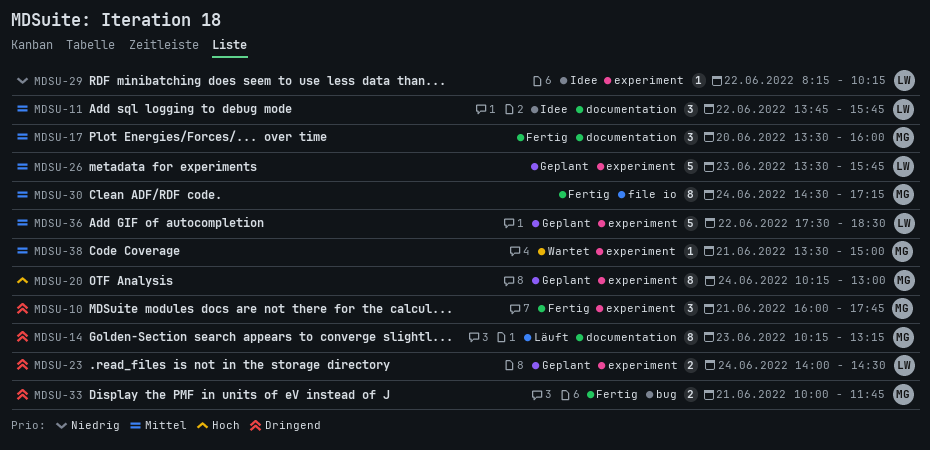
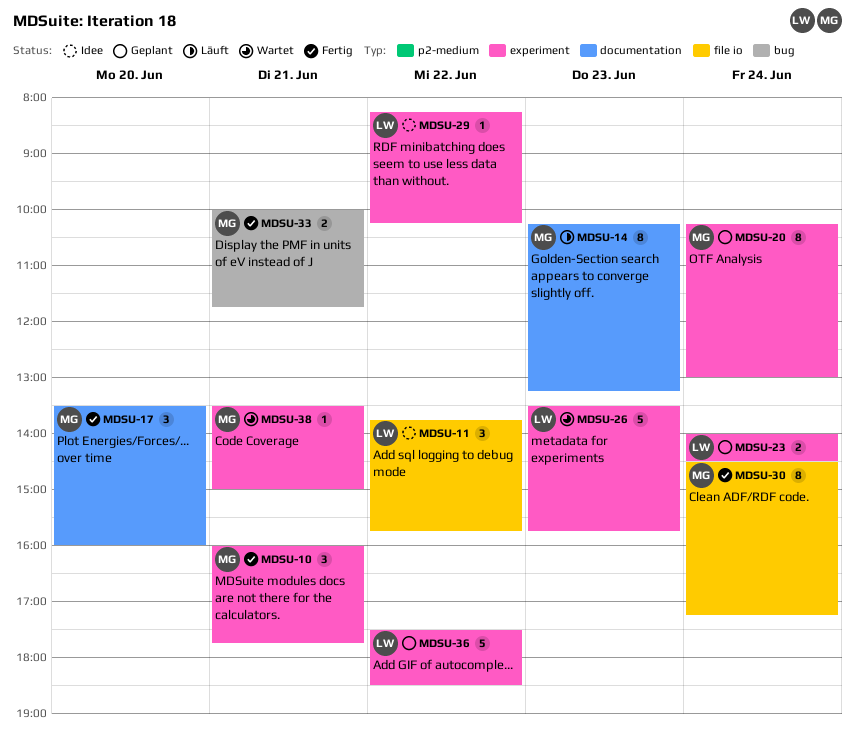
MDSU-11, label: documentation -> file io
MDSU-26, status: Geplant -> Wartet

